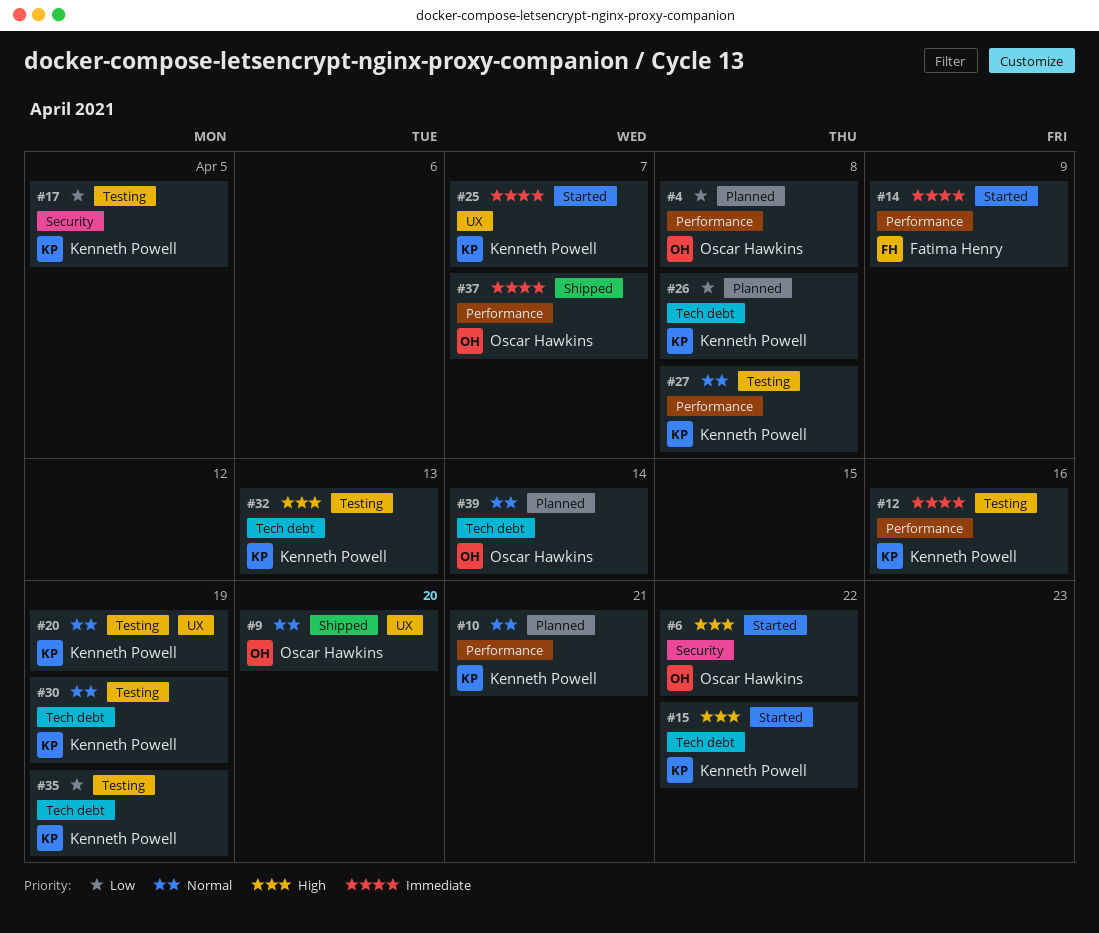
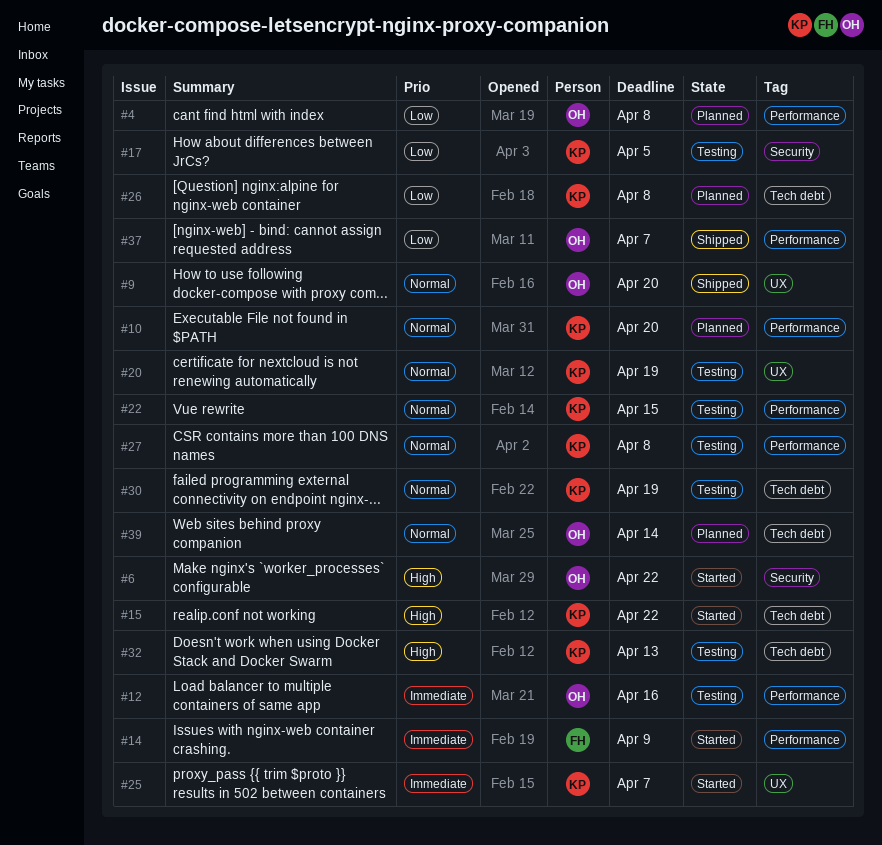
#10, due: Apr 21 -> Apr 20
#12, owner: Kenneth Powell -> Oscar Hawkins
#22: none -> present
#35: present -> none
#37, priority: Immediate -> Low

